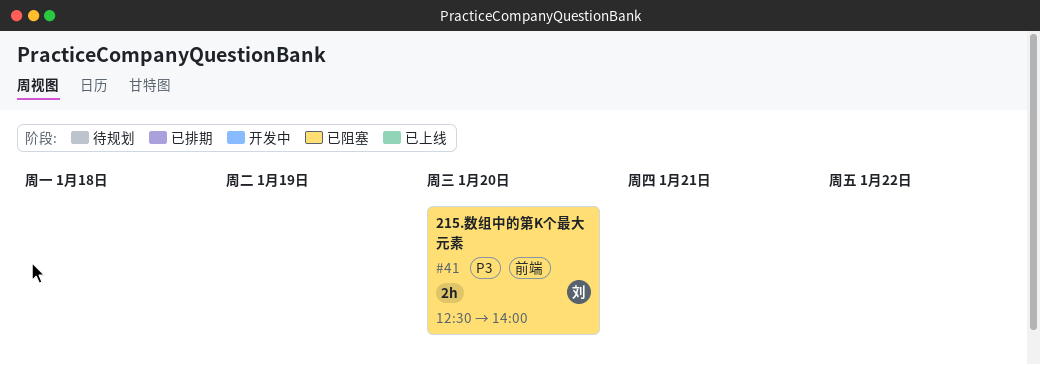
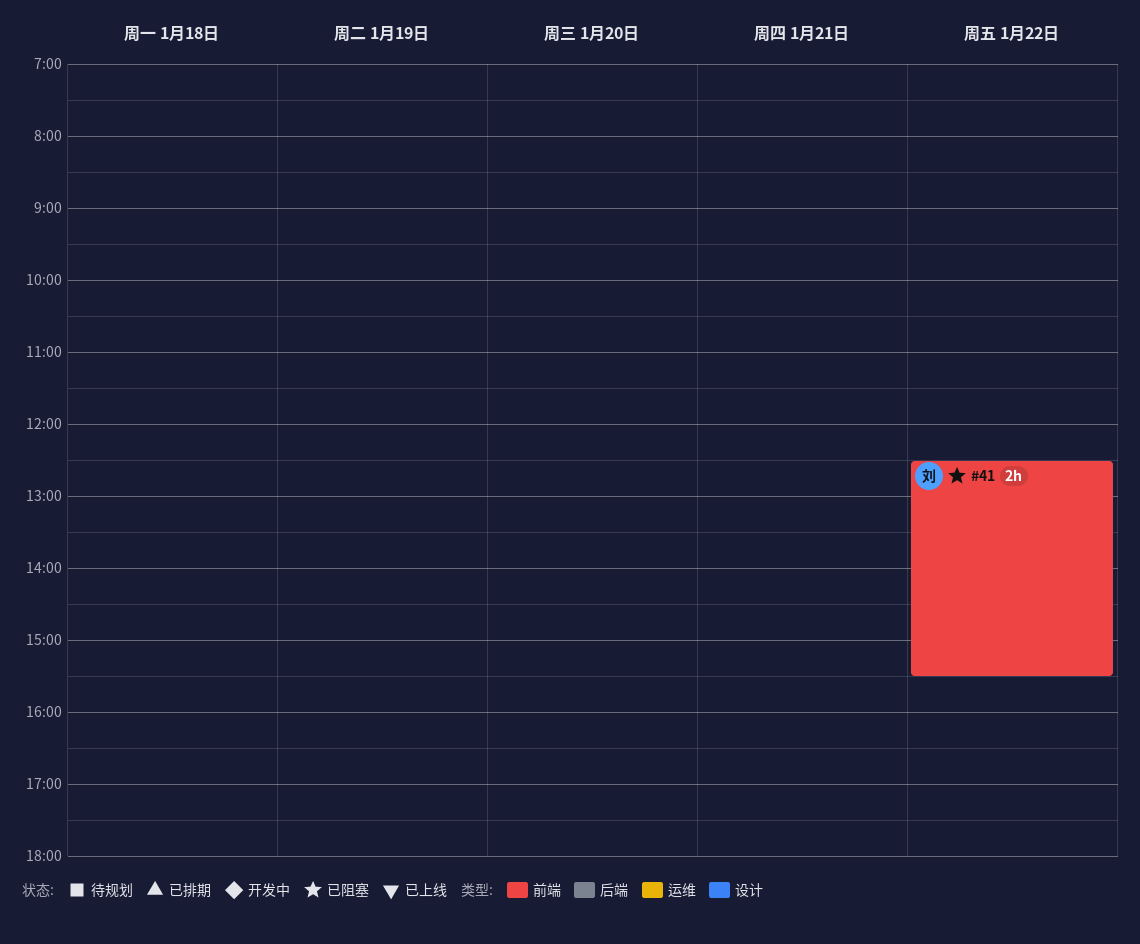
#41, day: Jan 20 -> Jan 22
#41, ends: 14:00 -> 15:30

